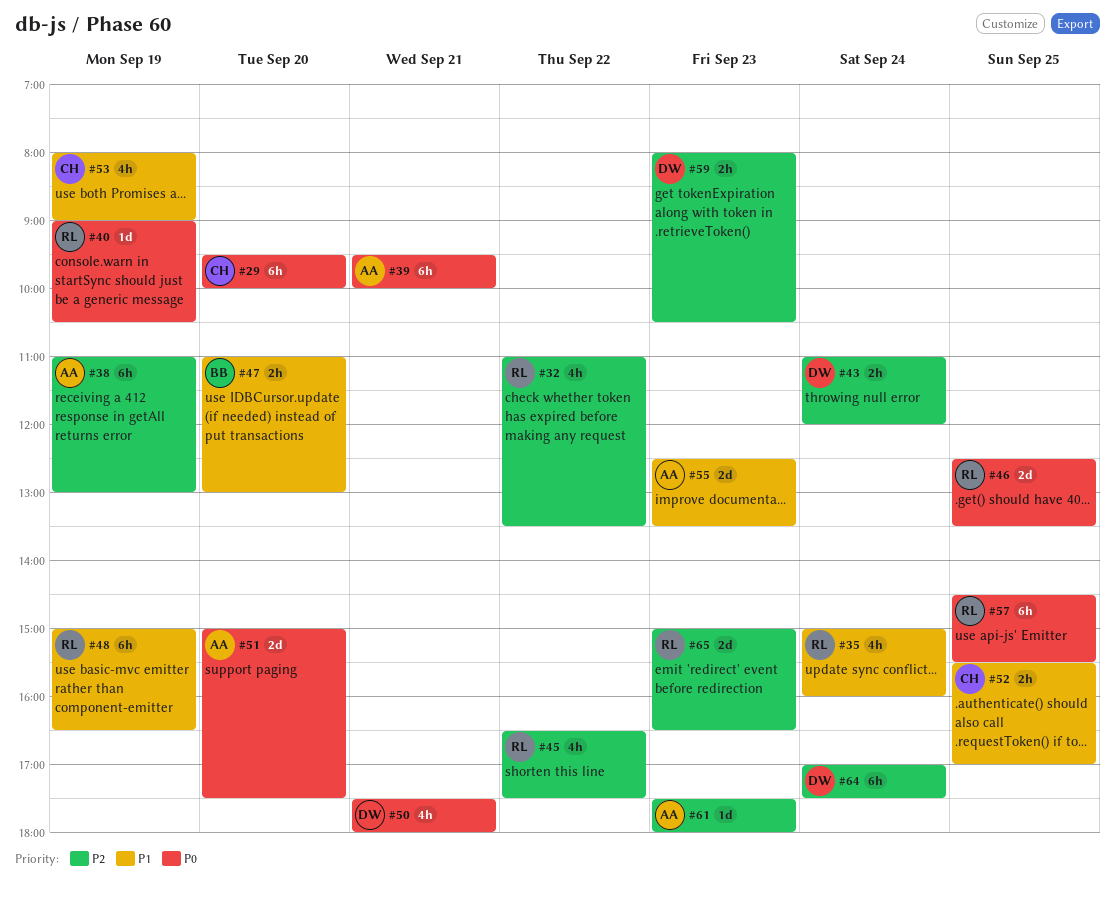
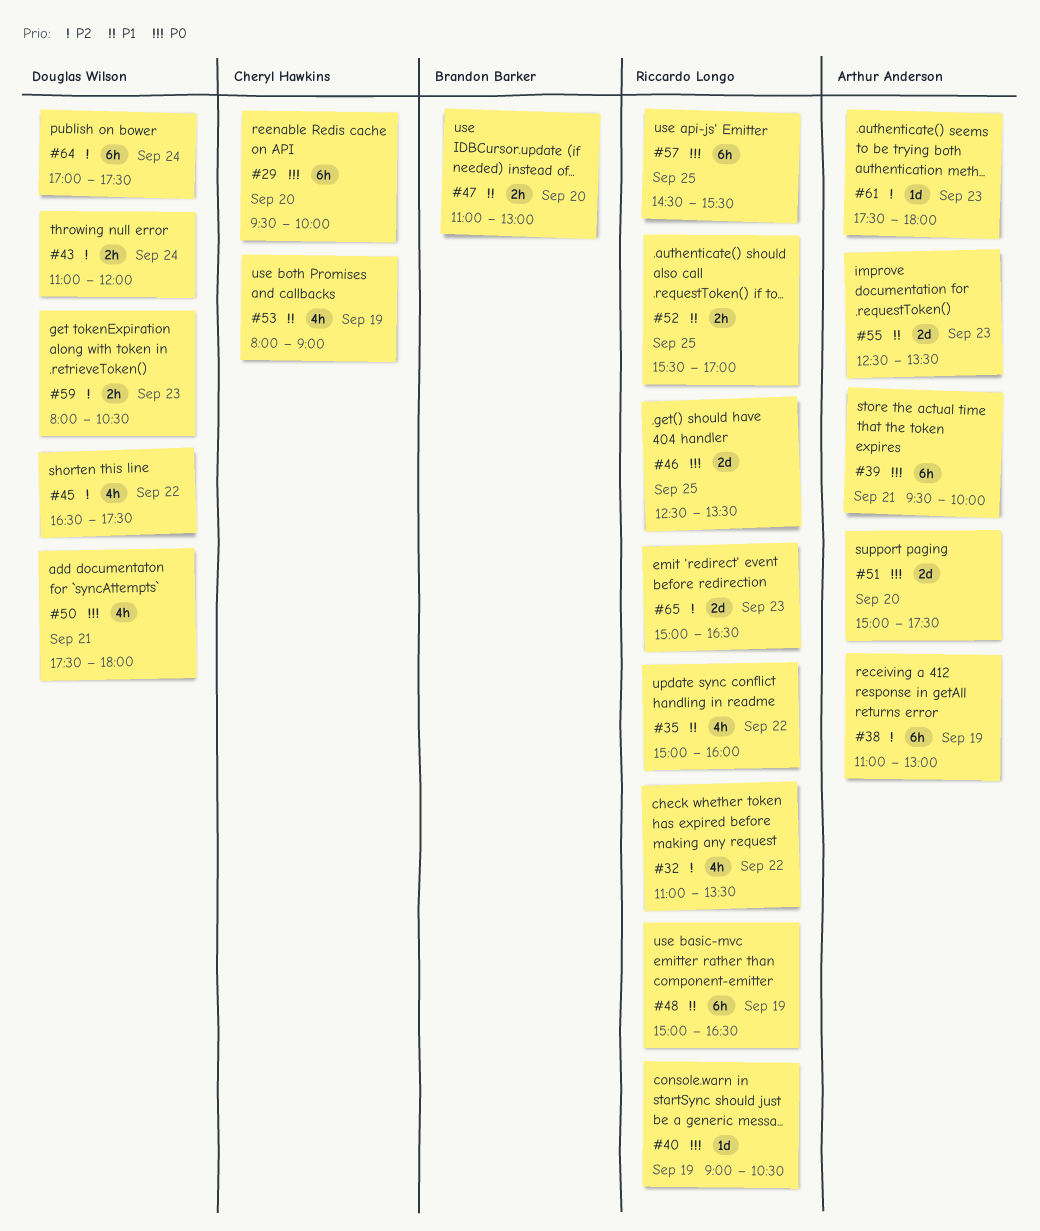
#35, day: Sep 24 -> Sep 22
#45, owner: Riccardo Longo -> Douglas Wilson
#52, owner: Cheryl Hawkins -> Riccardo Longo

